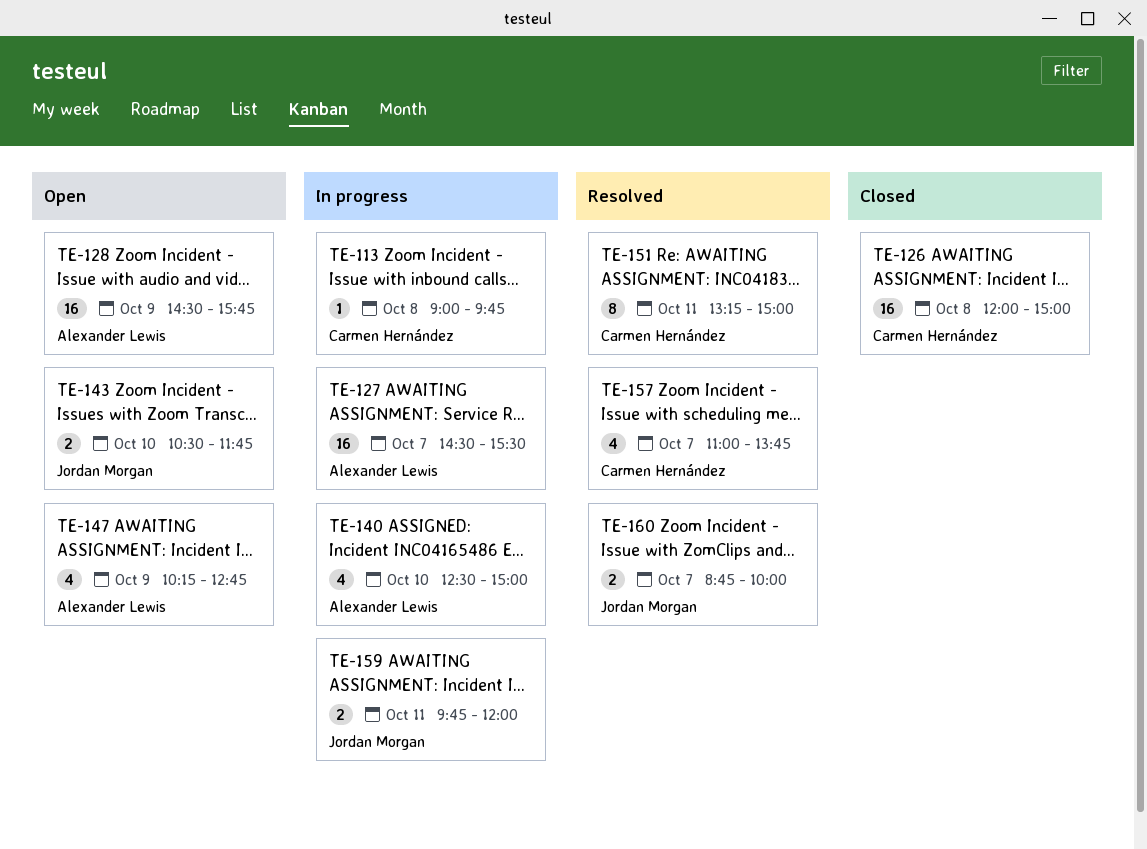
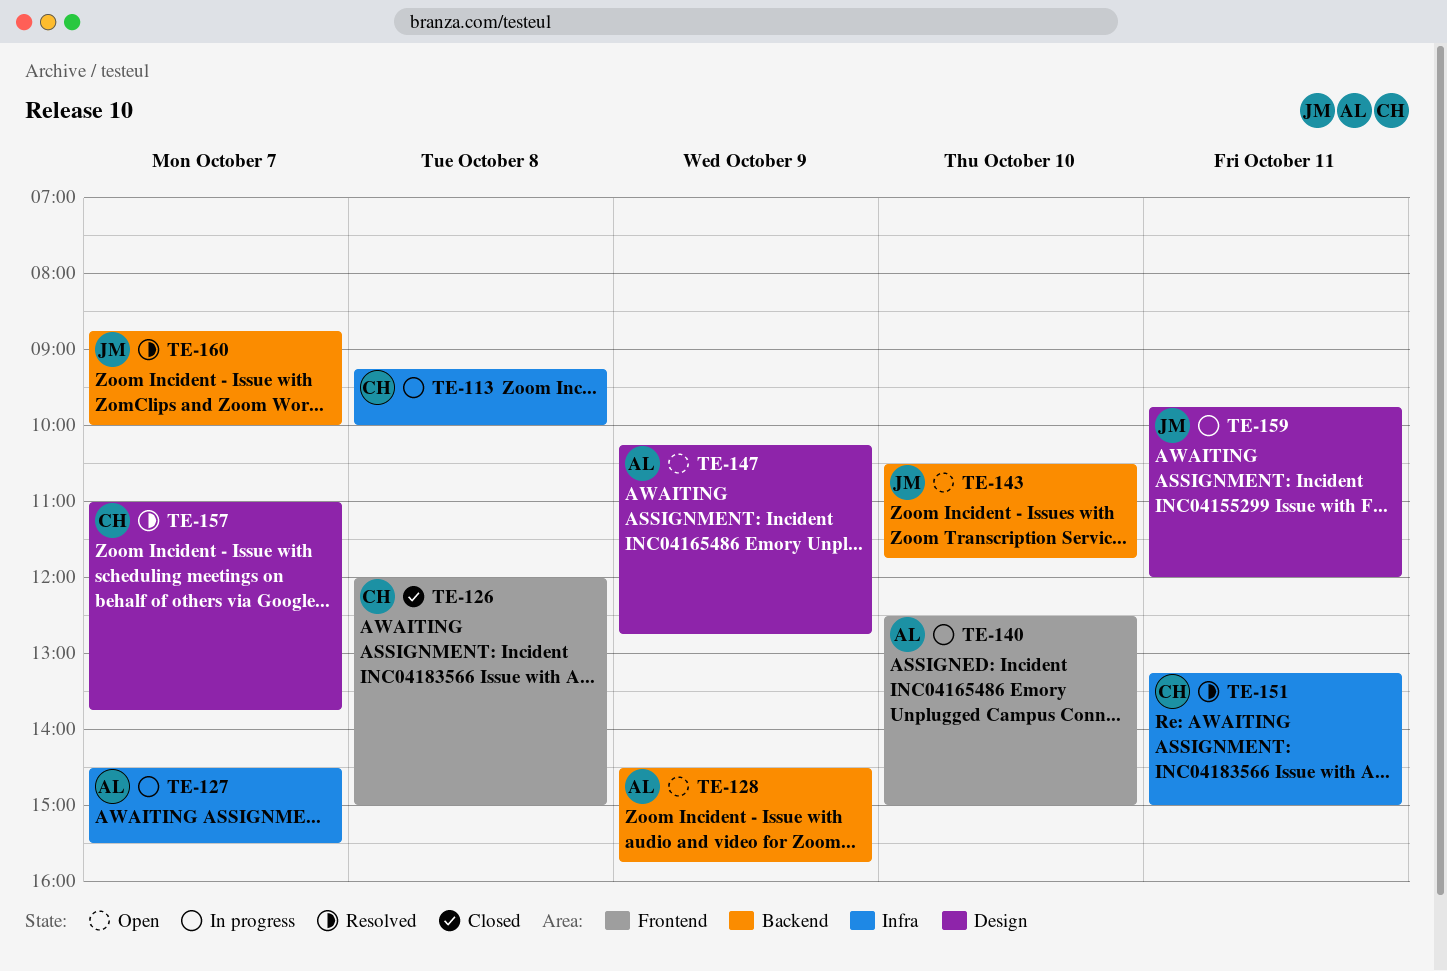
TE-113, begins: 09:00 -> 09:15
TE-113, ends: 09:45 -> 10:00

